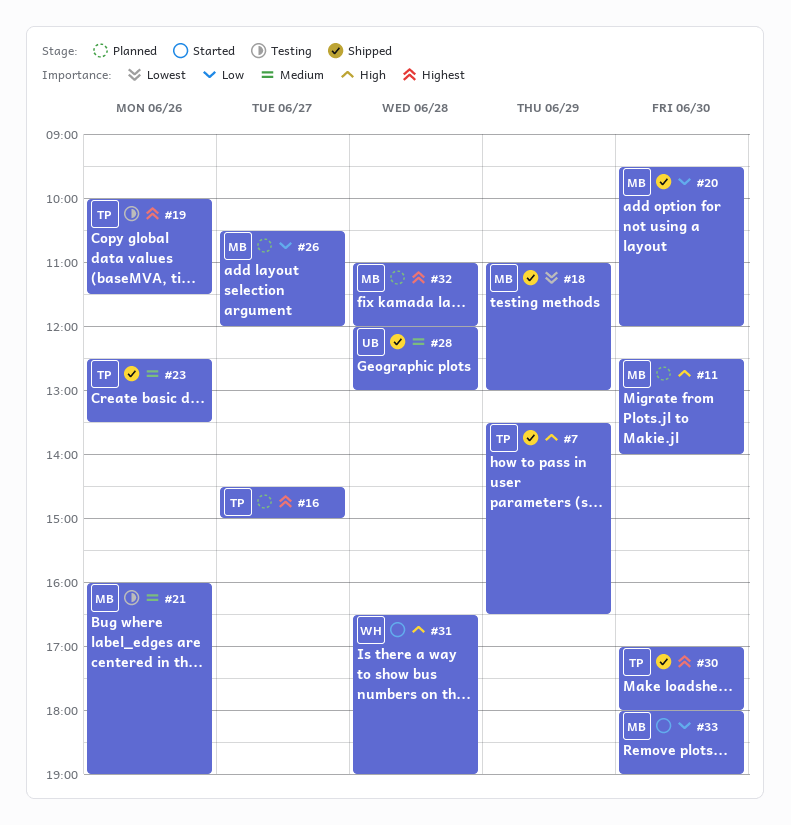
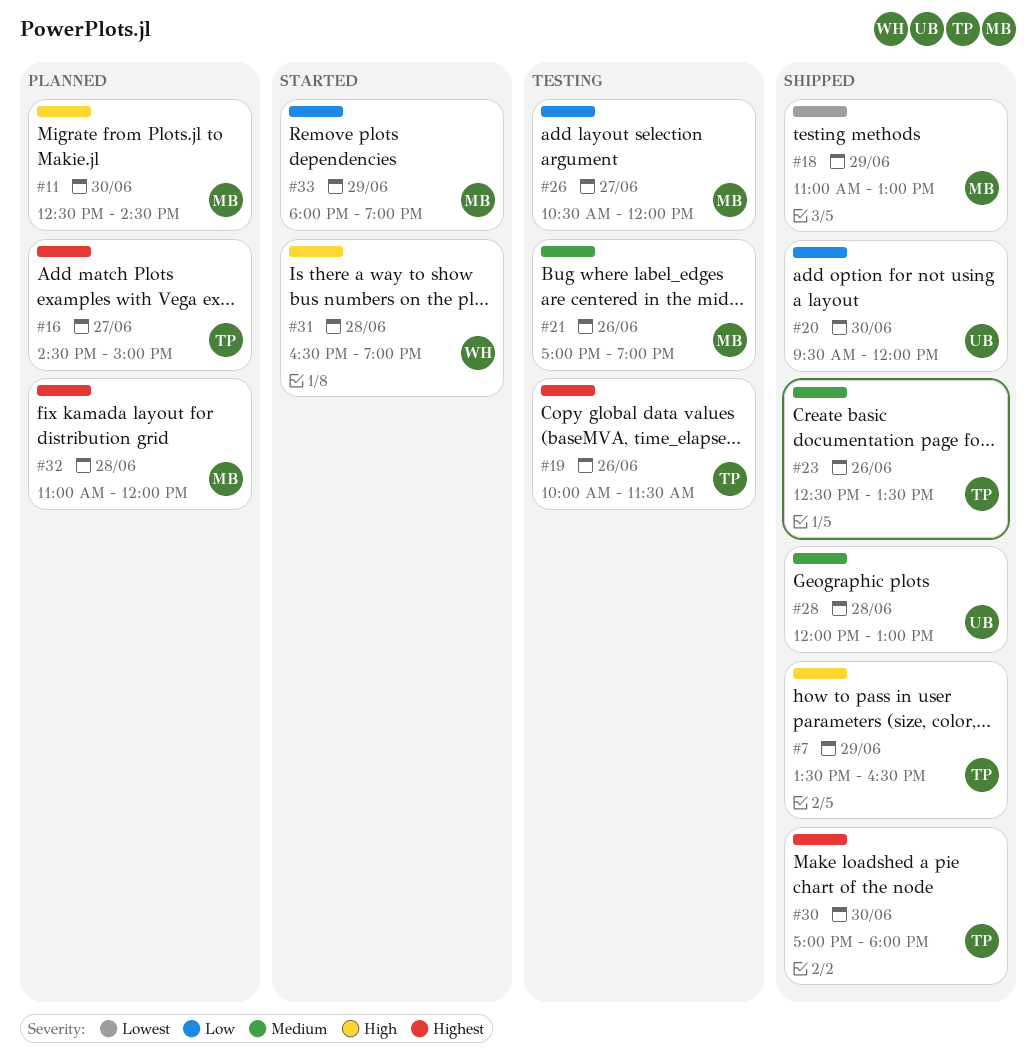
#11, ends: 14:00 -> 14:30
#20, owner: MB -> UB
#21, begins: 16:00 -> 17:00
#26, status: Planned -> Testing
#33, day: Jun 30 -> Jun 29

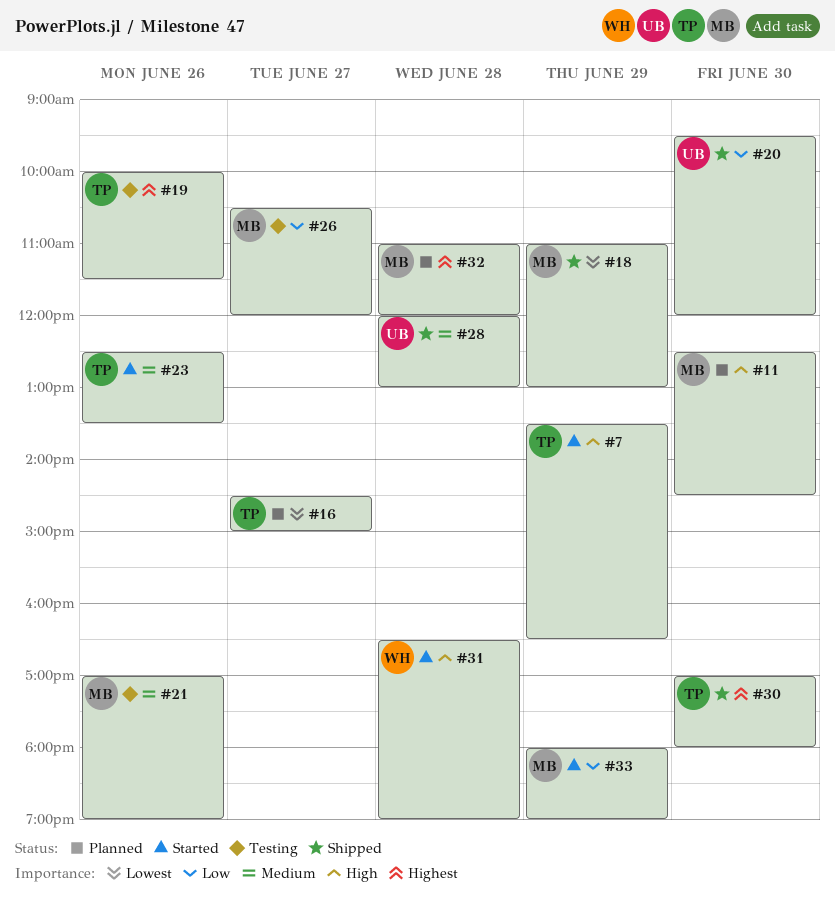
#7, status: Shipped -> Started
#16, priority: Highest -> Lowest
#23, status: Shipped -> Started

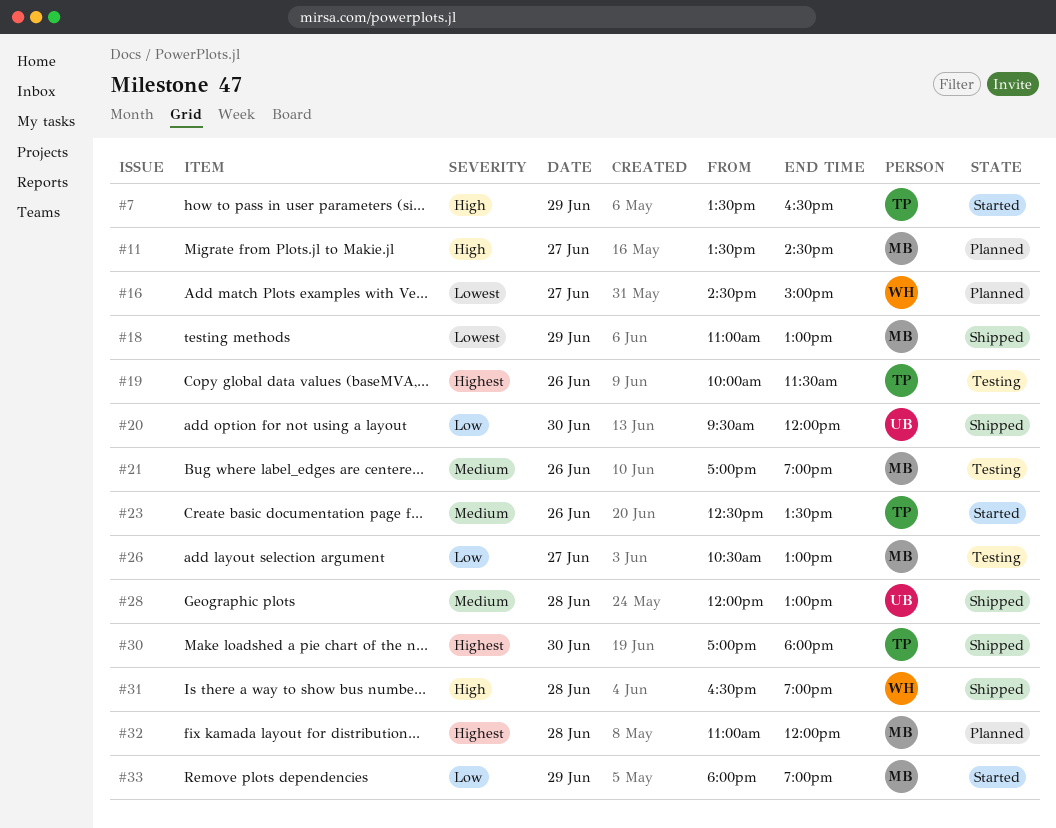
#11, day: Jun 30 -> Jun 27
#11, begins: 12:30 -> 13:30
#16, owner: TP -> WH
#26, ends: 12:00 -> 13:00
#31, status: Started -> Shipped

